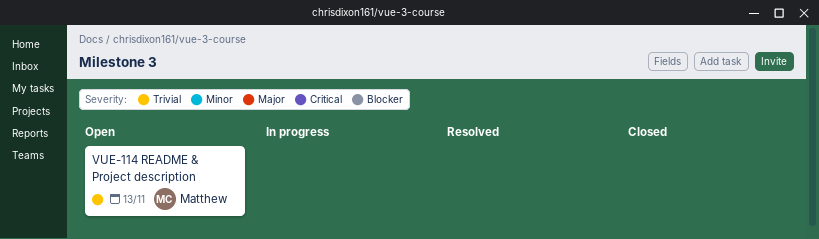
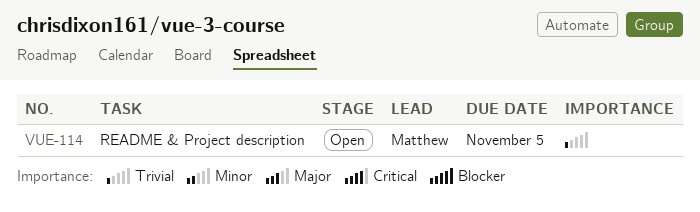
VUE-114, due: Nov 13 -> Nov 5

